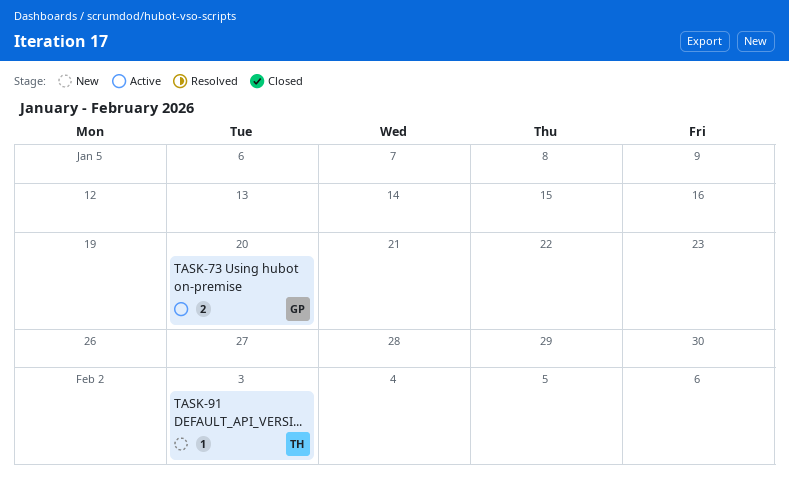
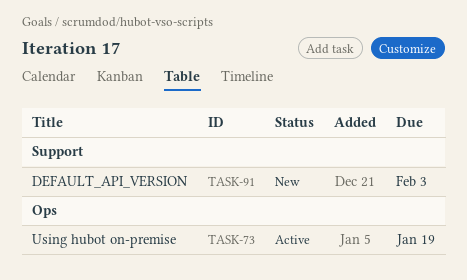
TASK-73, due: Jan 20 -> Jan 19

